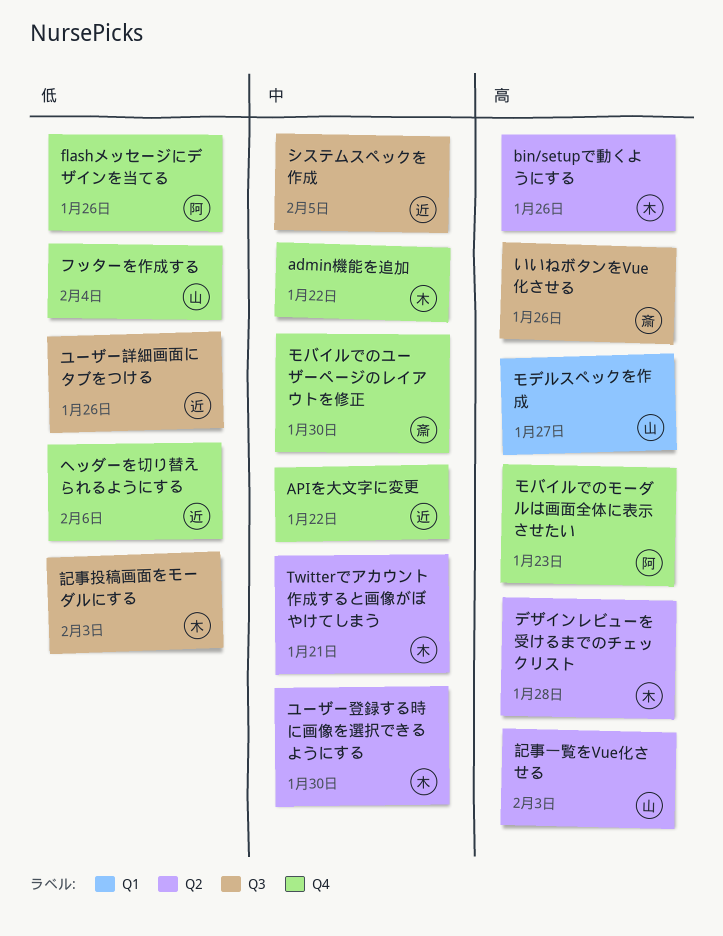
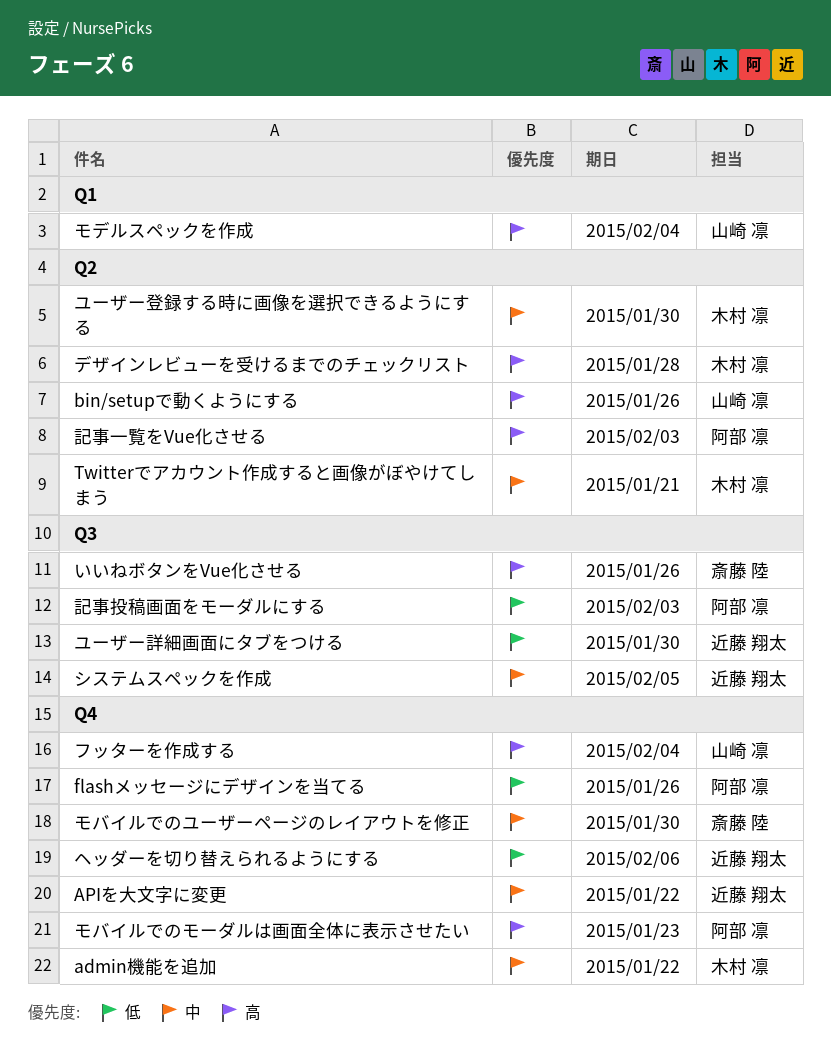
bin/setupで動くようにする, owner: 木村 凛 -> 山崎 凛
フッターを作成する, priority: 低 -> 高
モデルスペックを作成, due: Jan 27 -> Feb 4
ユーザー詳細画面にタブをつける, due: Jan 26 -> Jan 30
記事一覧をVue化させる, owner: 山崎 凛 -> 阿部 凛
記事投稿画面をモーダルにする, owner: 木村 凛 -> 阿部 凛

